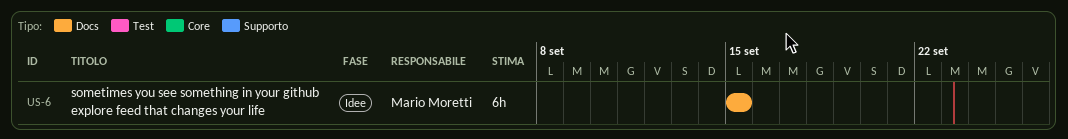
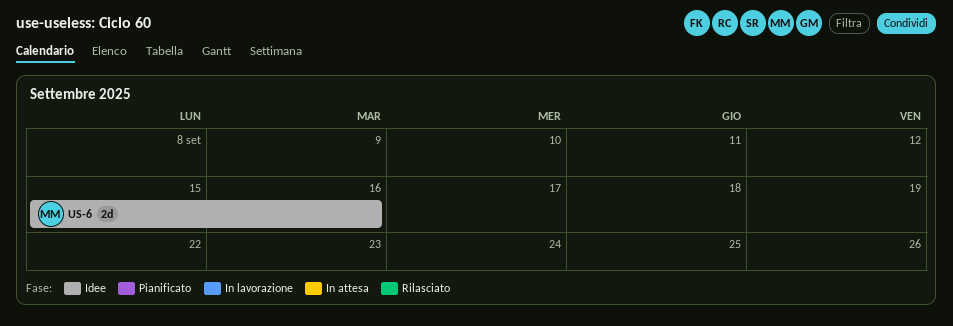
US-6, estimate: 6h -> 2d
US-6, due: Sep 15 -> Sep 16

